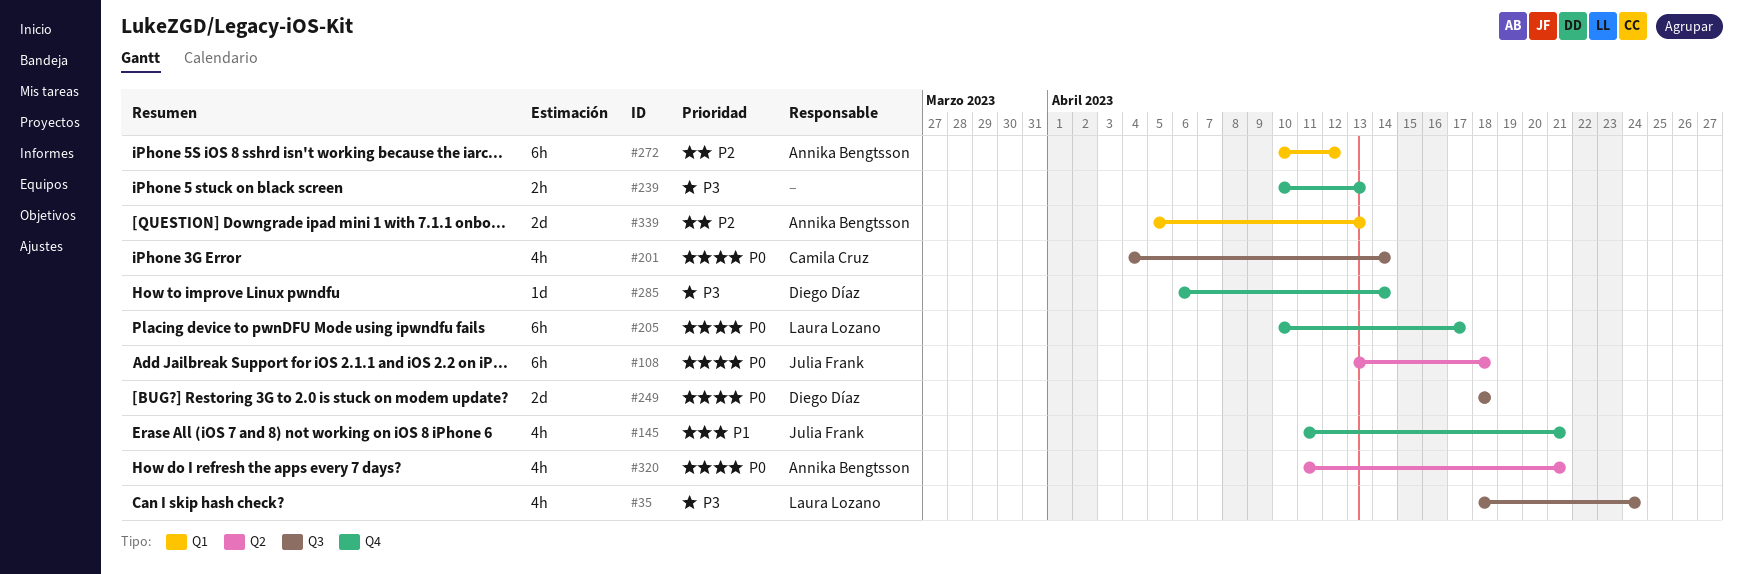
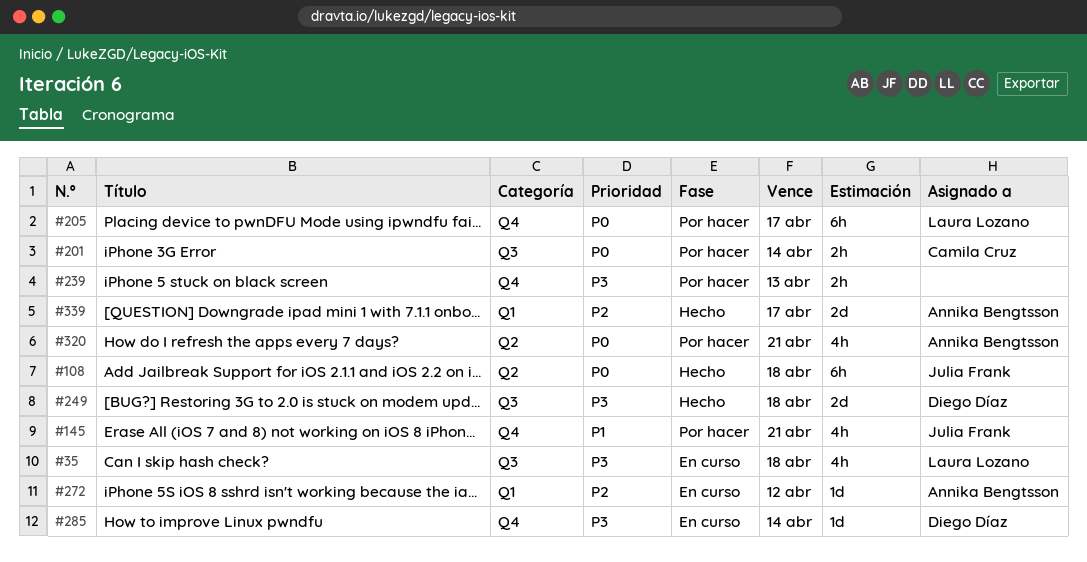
#35, due: Apr 24 -> Apr 18
#201, estimate: 4h -> 2h
#249, priority: P0 -> P3
#272, estimate: 6h -> 1d
#339, due: Apr 13 -> Apr 17

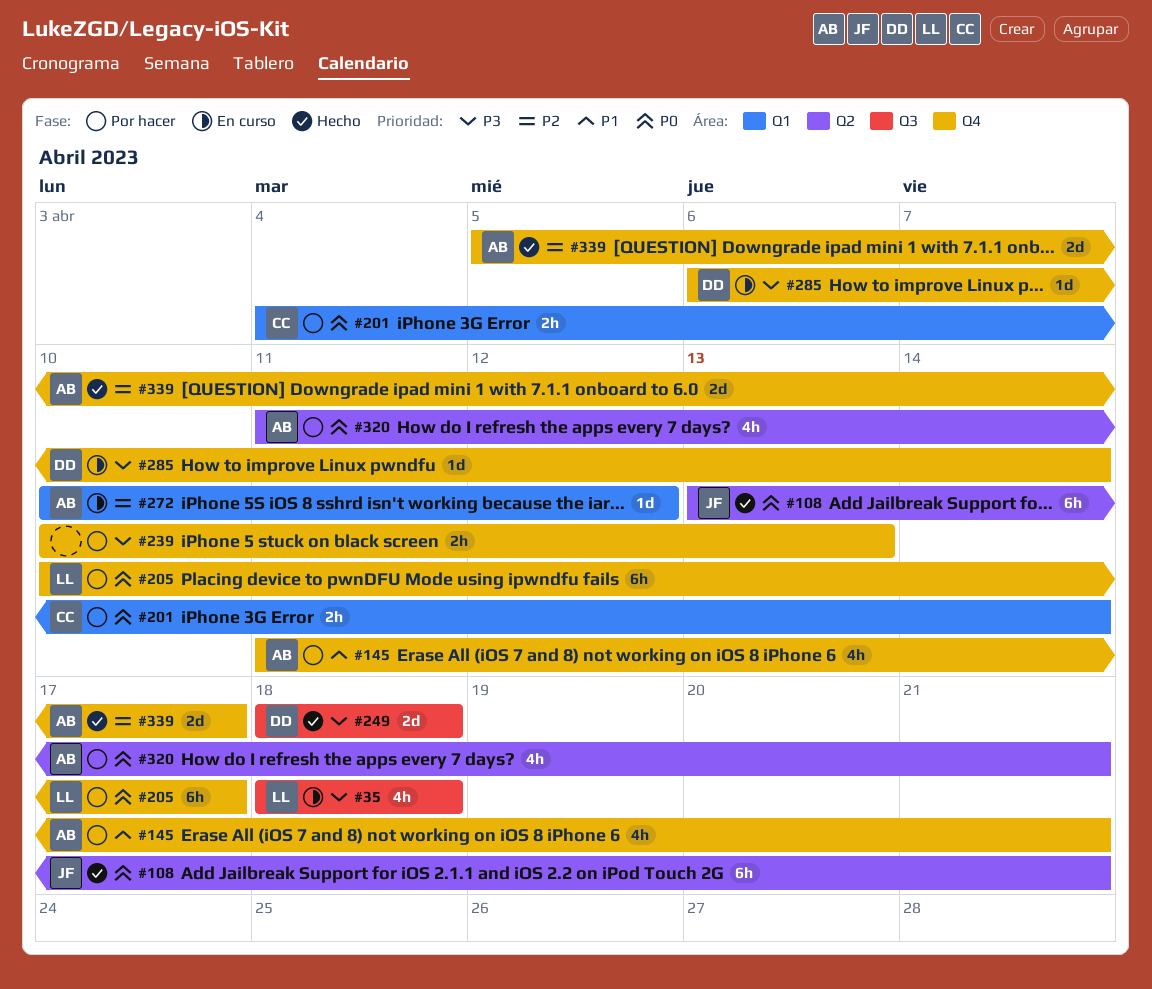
#108, due: Apr 18 -> Apr 21
#145, owner: Julia Frank -> Annika Bengtsson
#201, label: Q3 -> Q1
#339, label: Q1 -> Q4

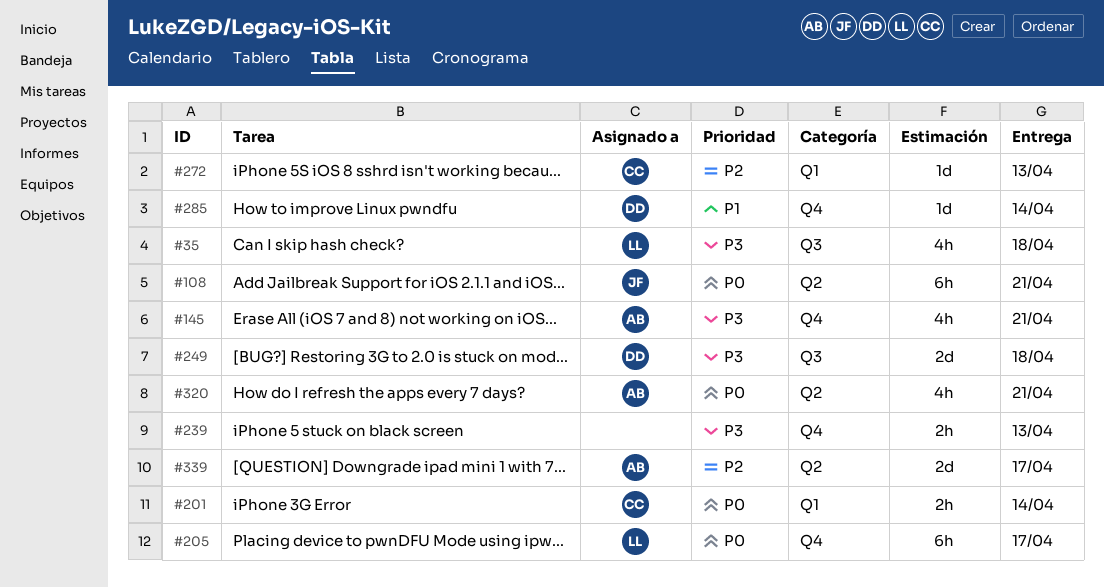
#145, priority: P1 -> P3
#272, owner: AB -> CC
#272, due: Apr 12 -> Apr 13
#285, priority: P3 -> P1
#339, label: Q4 -> Q2

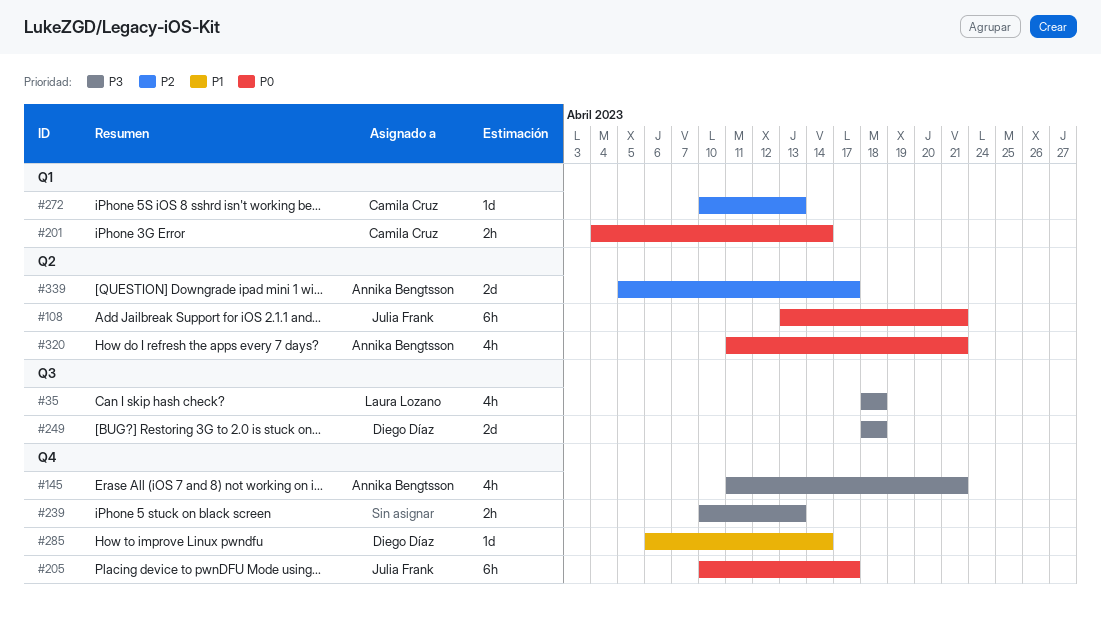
#205, owner: Laura Lozano -> Julia Frank

